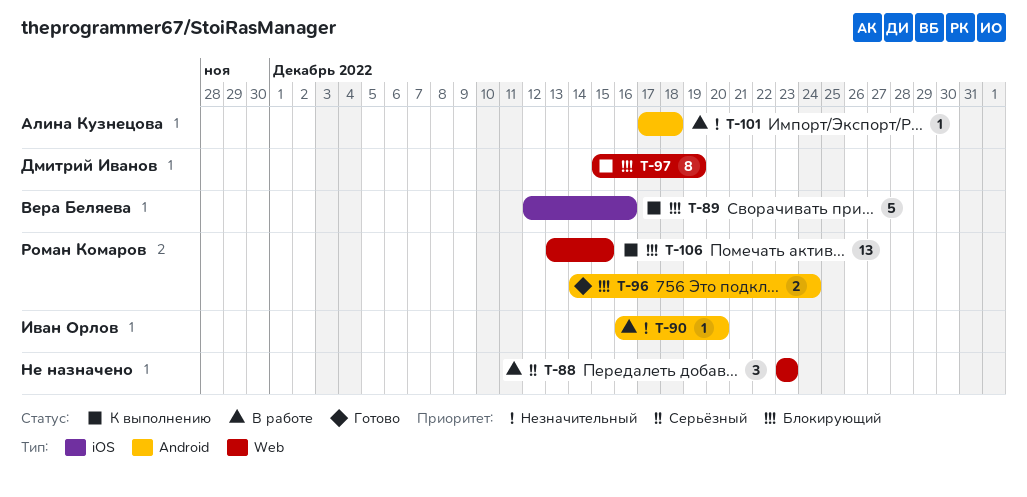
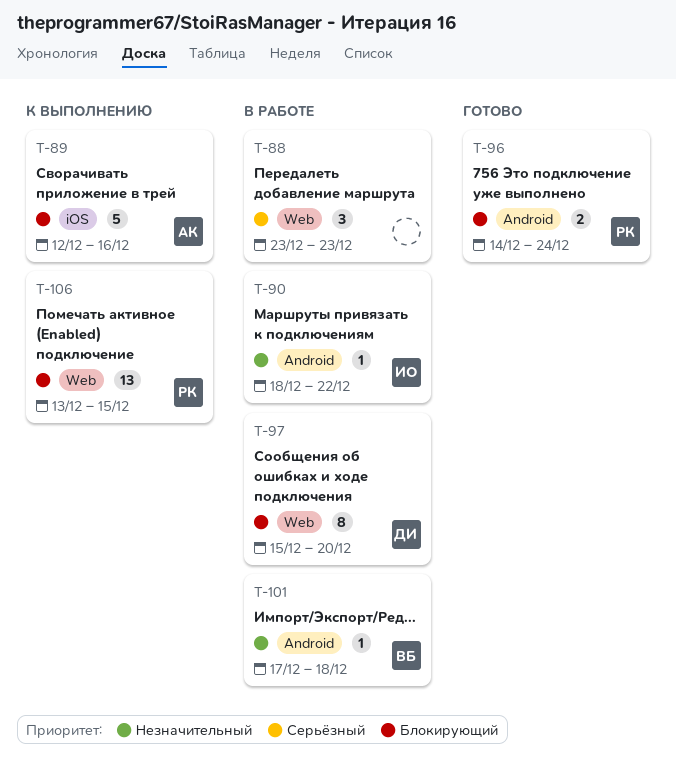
T-89, owner: Вера Беляева -> Алина Кузнецова
T-90, start: Dec 16 -> Dec 18
T-90, due: Dec 20 -> Dec 22
T-97, status: К выполнению -> В работе
T-97, due: Dec 19 -> Dec 20
T-101, owner: Алина Кузнецова -> Вера Беляева

